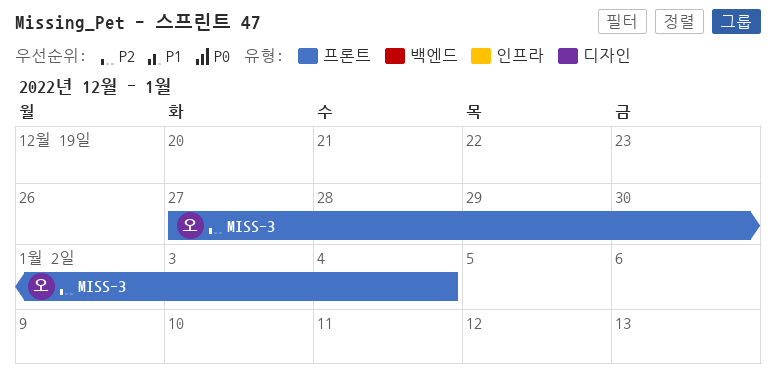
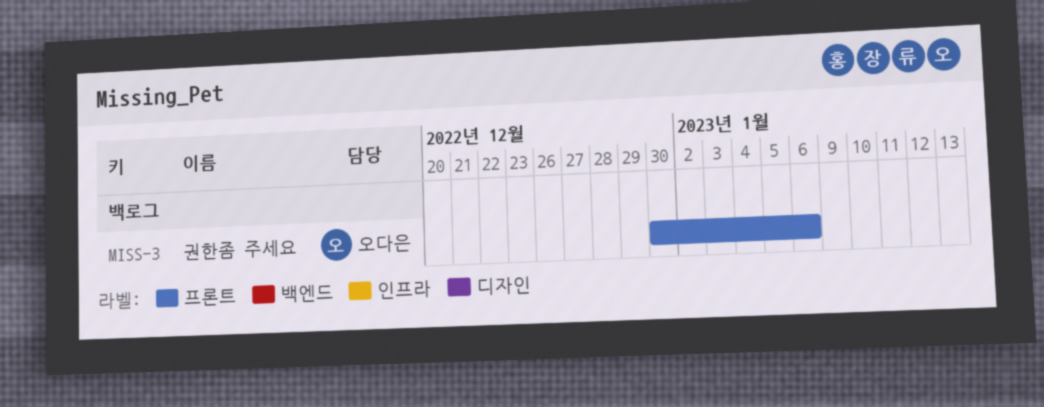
MISS-3, start: Dec 27 -> Dec 30
MISS-3, due: Jan 4 -> Jan 6

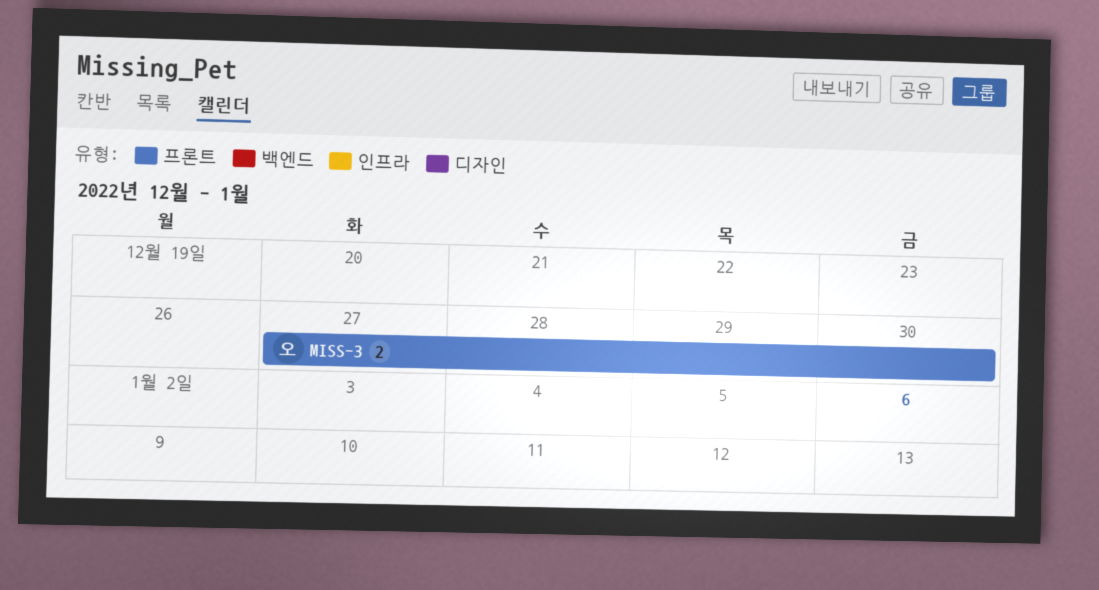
MISS-3, start: Dec 30 -> Dec 27
MISS-3, due: Jan 6 -> Dec 30

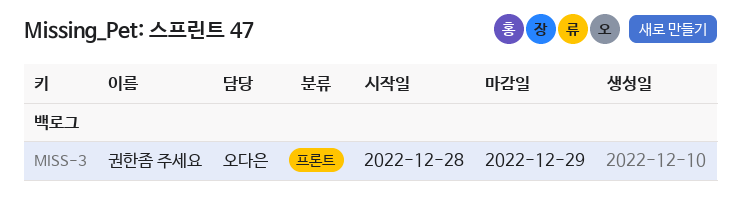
MISS-3, start: Dec 27 -> Dec 28
MISS-3, due: Dec 30 -> Dec 29

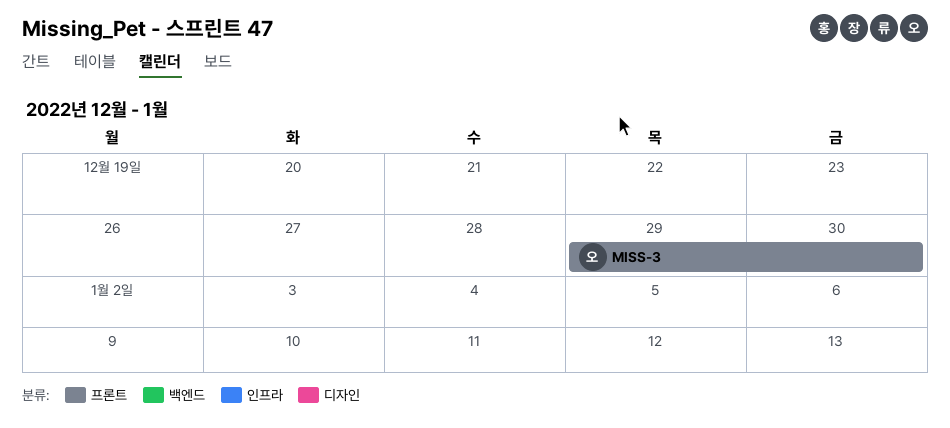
MISS-3, start: Dec 28 -> Dec 29
MISS-3, due: Dec 29 -> Dec 30

